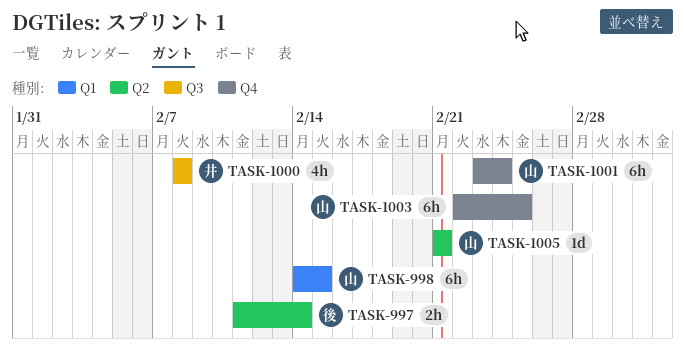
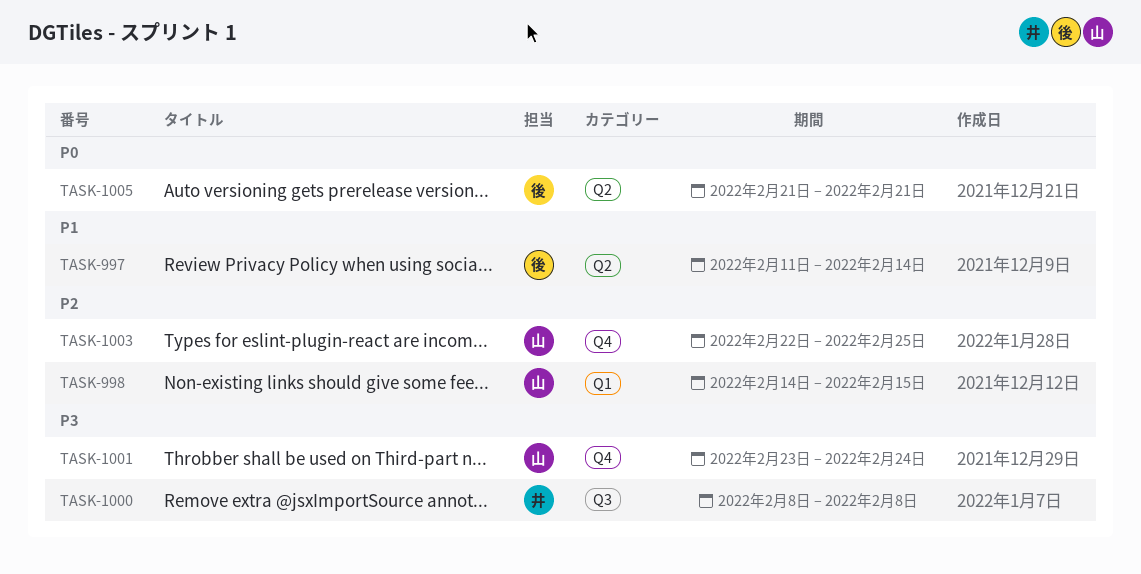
TASK-1005, owner: 山 -> 後

